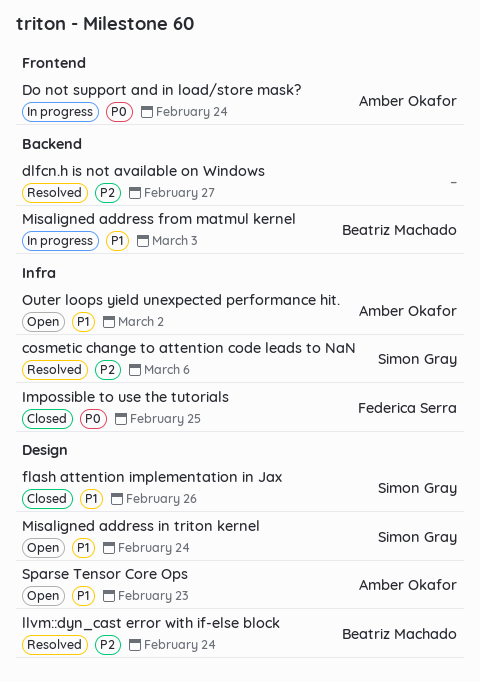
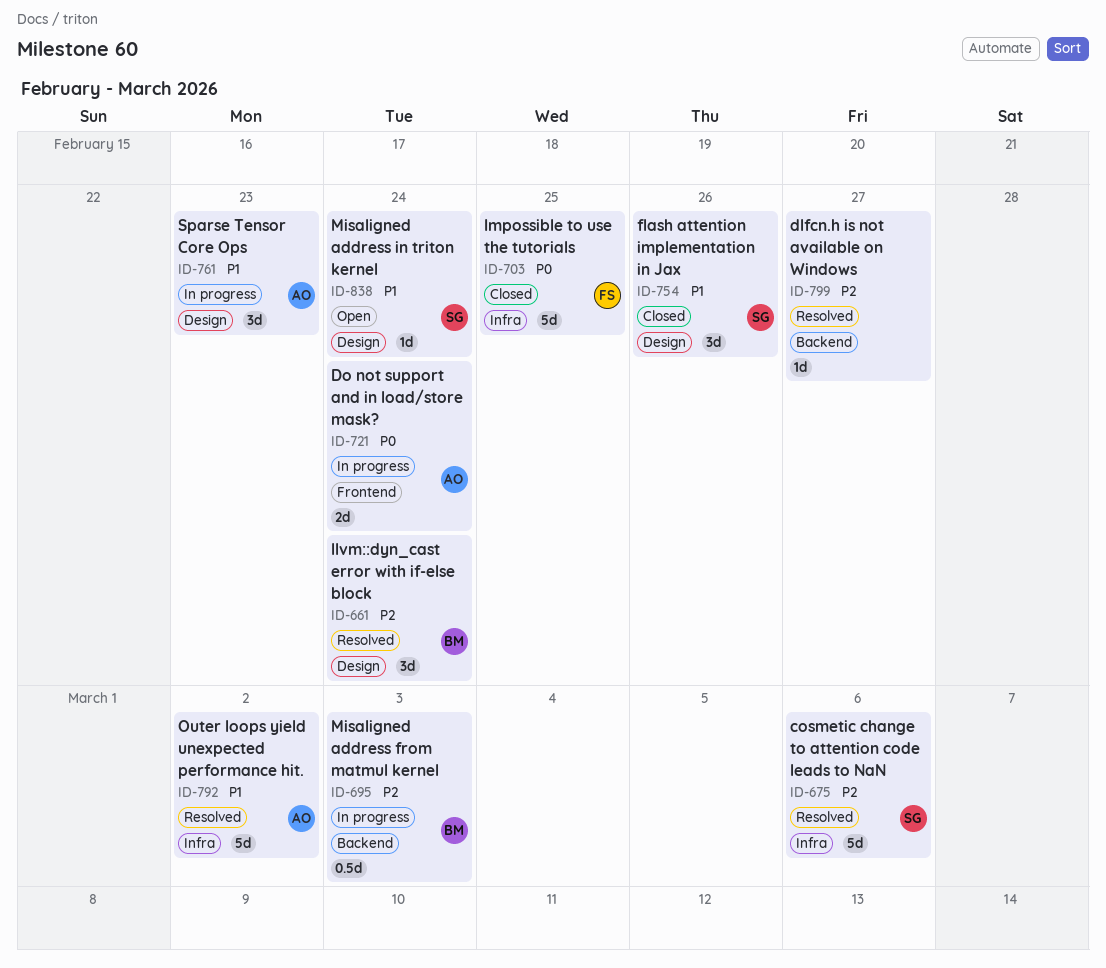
Misaligned address from matmul kernel, priority: P1 -> P2
Outer loops yield unexpected performance hit., status: Open -> Resolved
Sparse Tensor Core Ops, status: Open -> In progress

